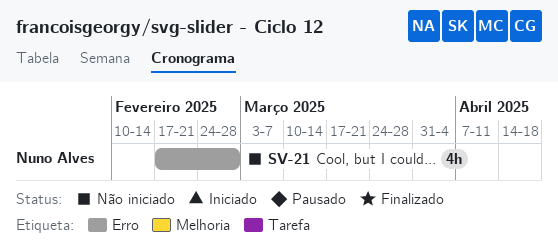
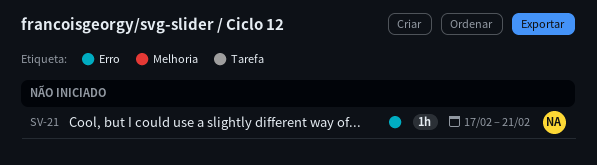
SV-21, estimate: 4h -> 1h
SV-21, due: Feb 28 -> Feb 21

